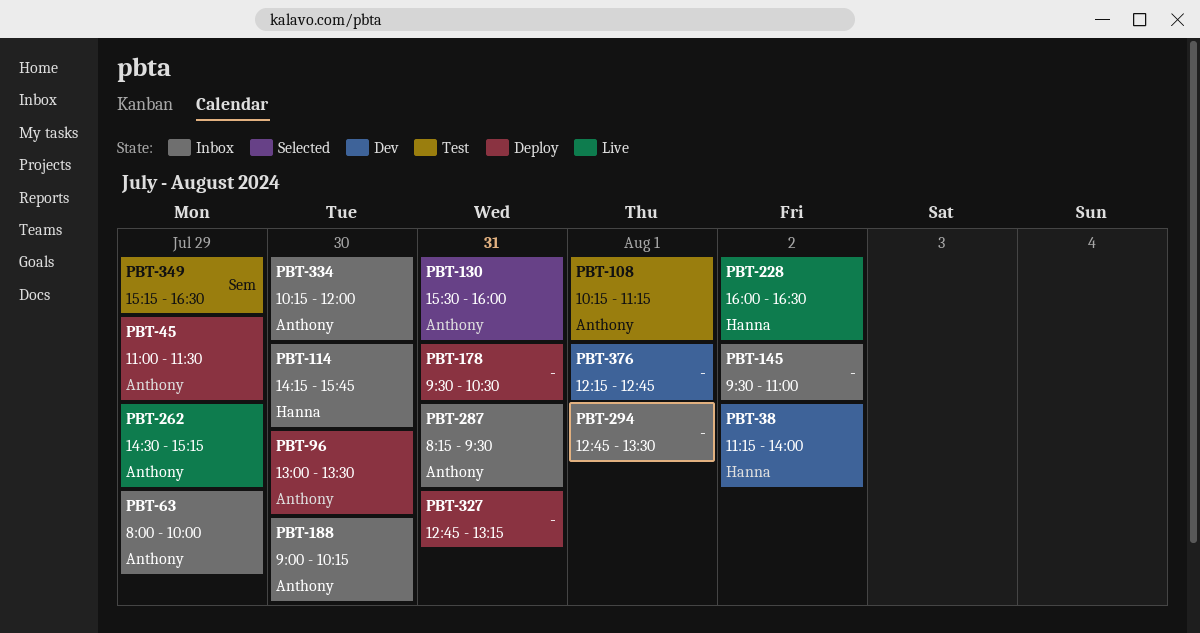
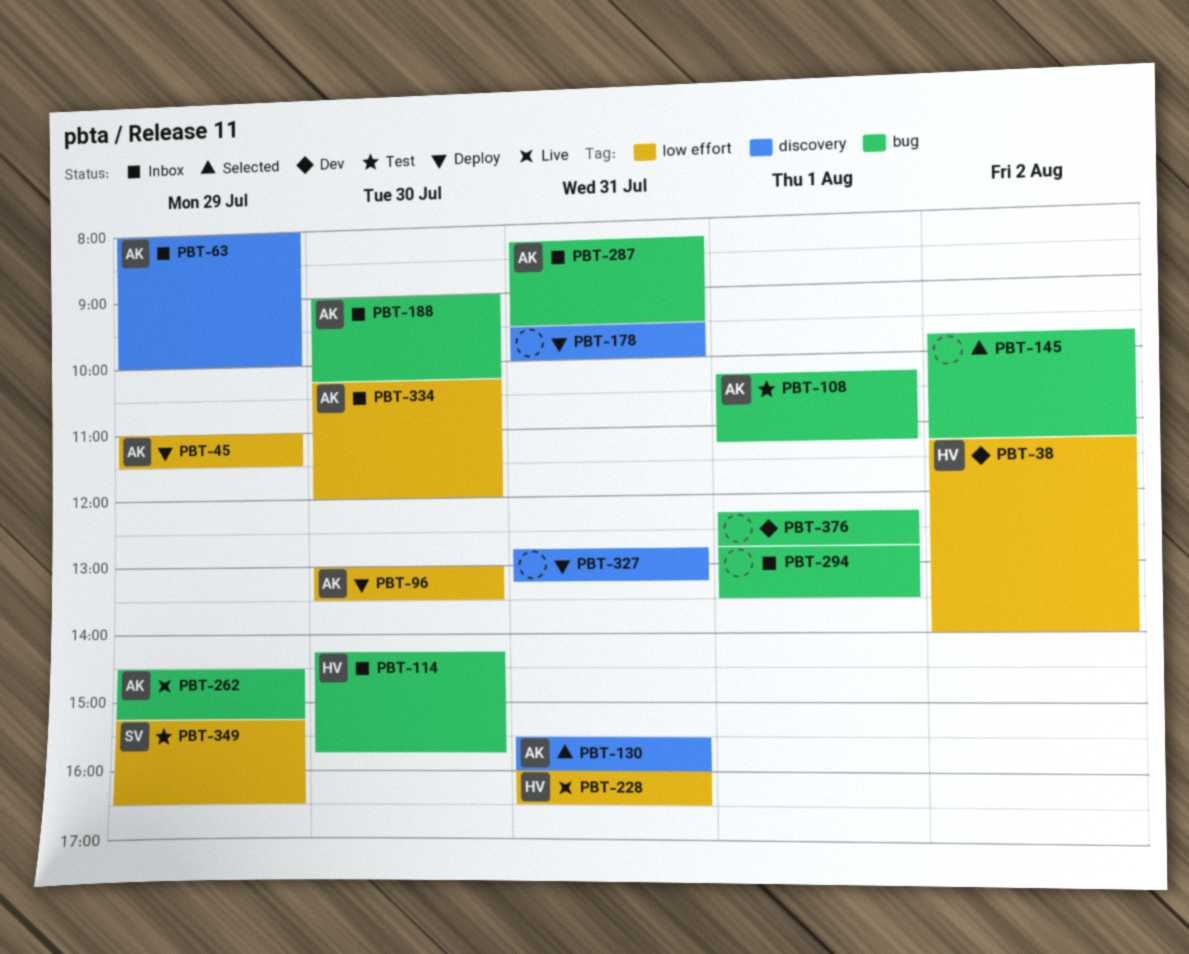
PBT-145, status: Inbox -> Selected
PBT-145, begins: 09:30 -> 09:45
PBT-145, ends: 11:00 -> 11:15
PBT-178, ends: 10:30 -> 10:00
PBT-228, day: Aug 2 -> Jul 31

